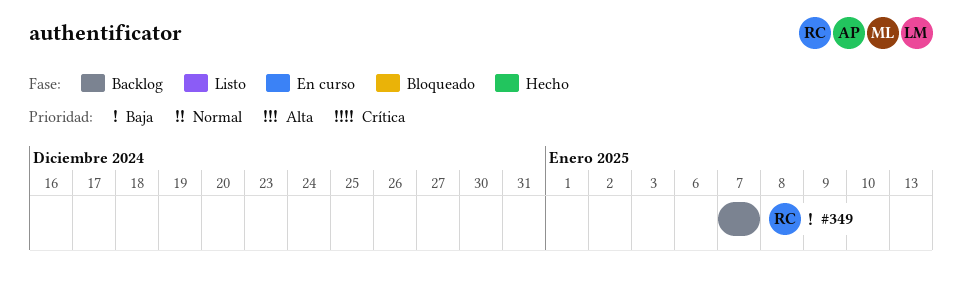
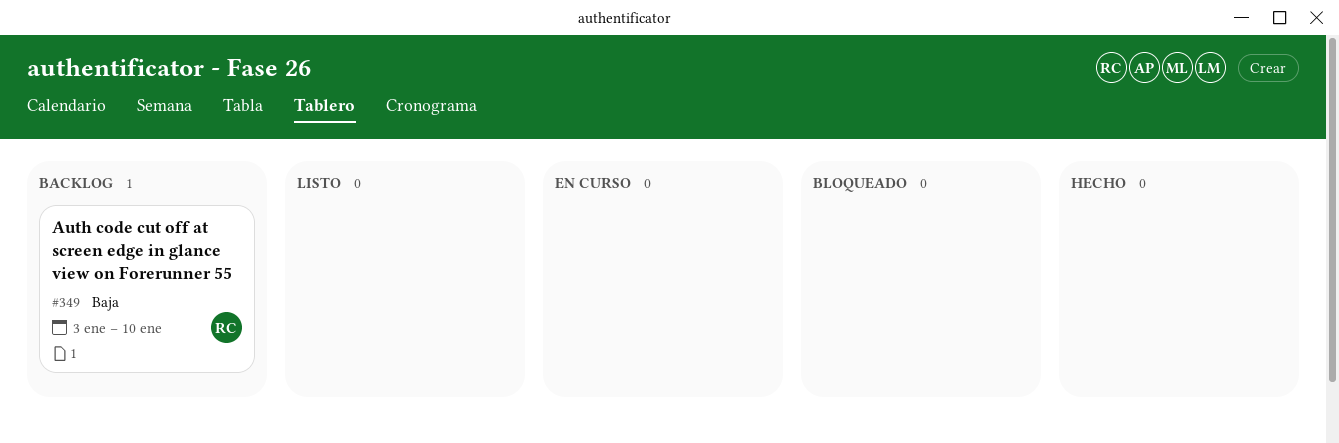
#349, start: Jan 7 -> Jan 3
#349, due: Jan 7 -> Jan 10

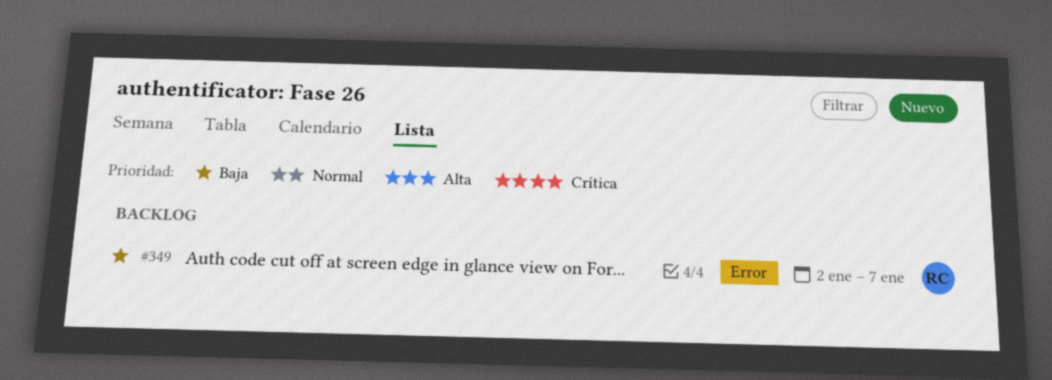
#349, start: Jan 3 -> Jan 2
#349, due: Jan 10 -> Jan 7

